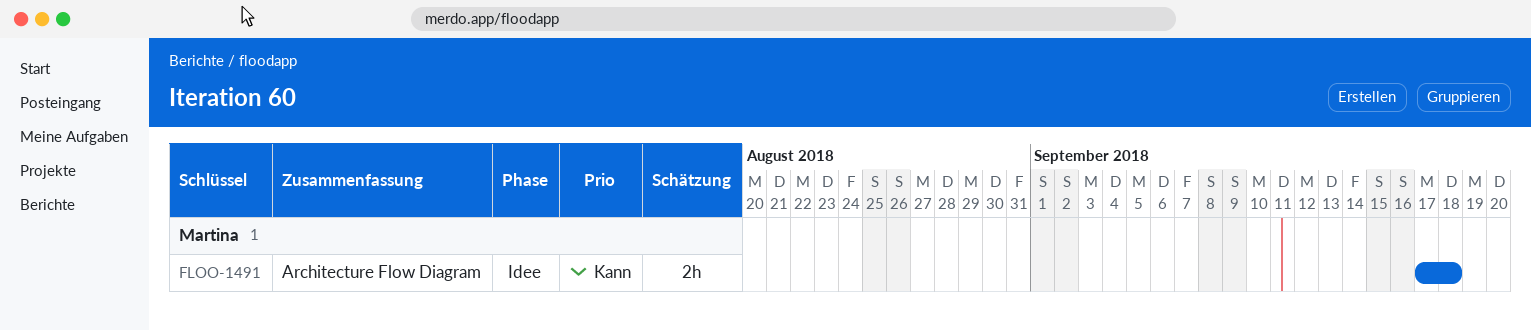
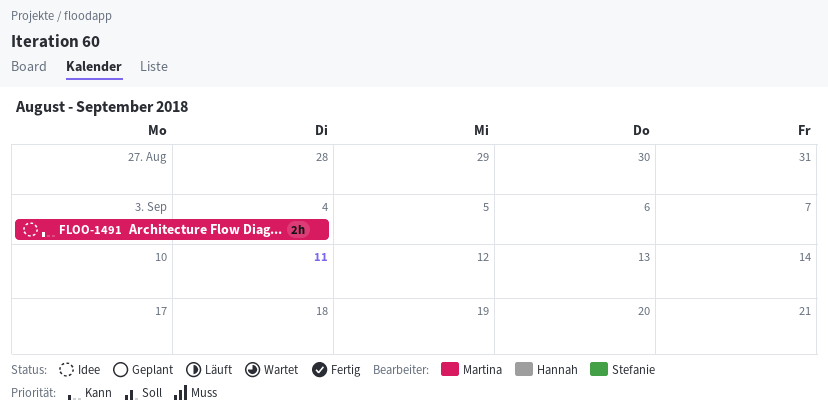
FLOO-1491, start: Sep 17 -> Sep 3
FLOO-1491, due: Sep 18 -> Sep 4

